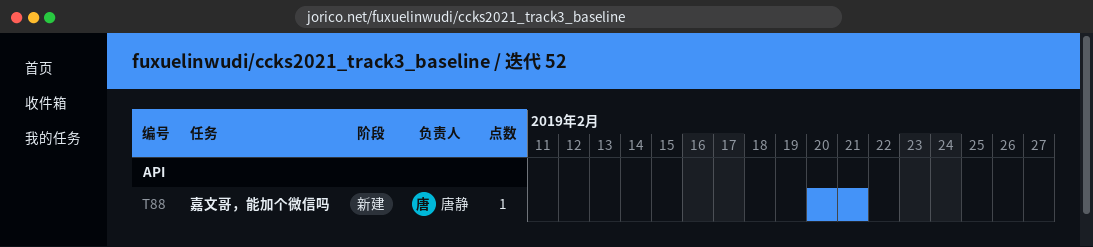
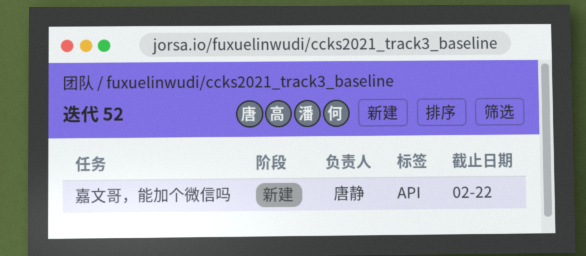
嘉文哥，能加个微信吗, due: Feb 21 -> Feb 22

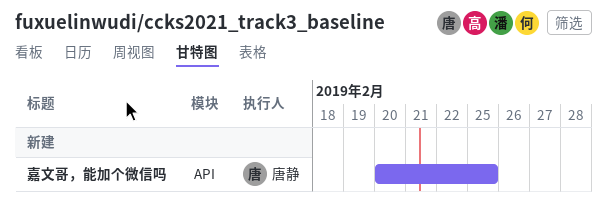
嘉文哥，能加个微信吗, due: Feb 22 -> Feb 25

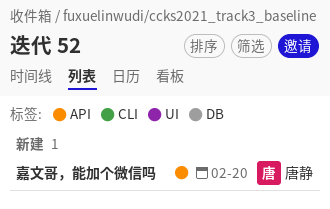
嘉文哥，能加个微信吗, due: Feb 25 -> Feb 20

